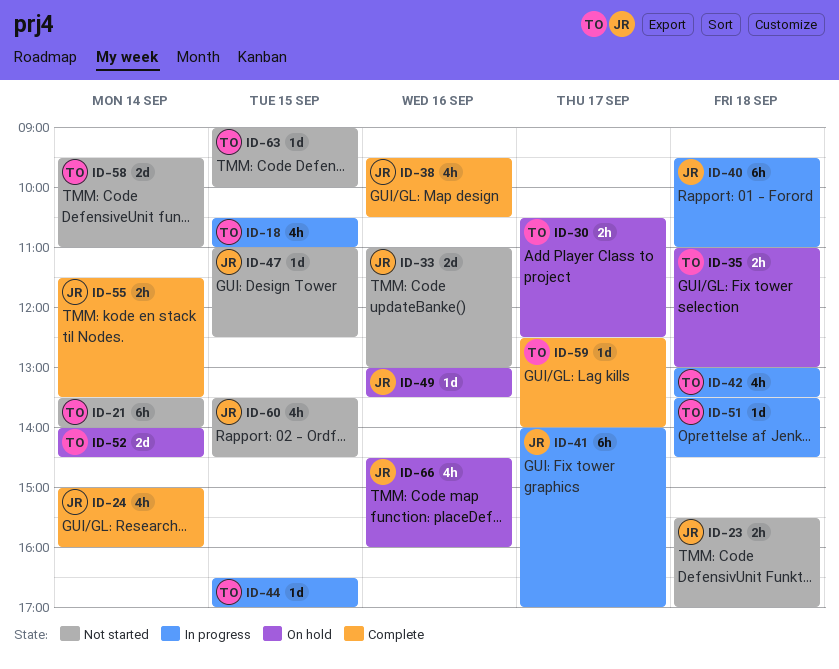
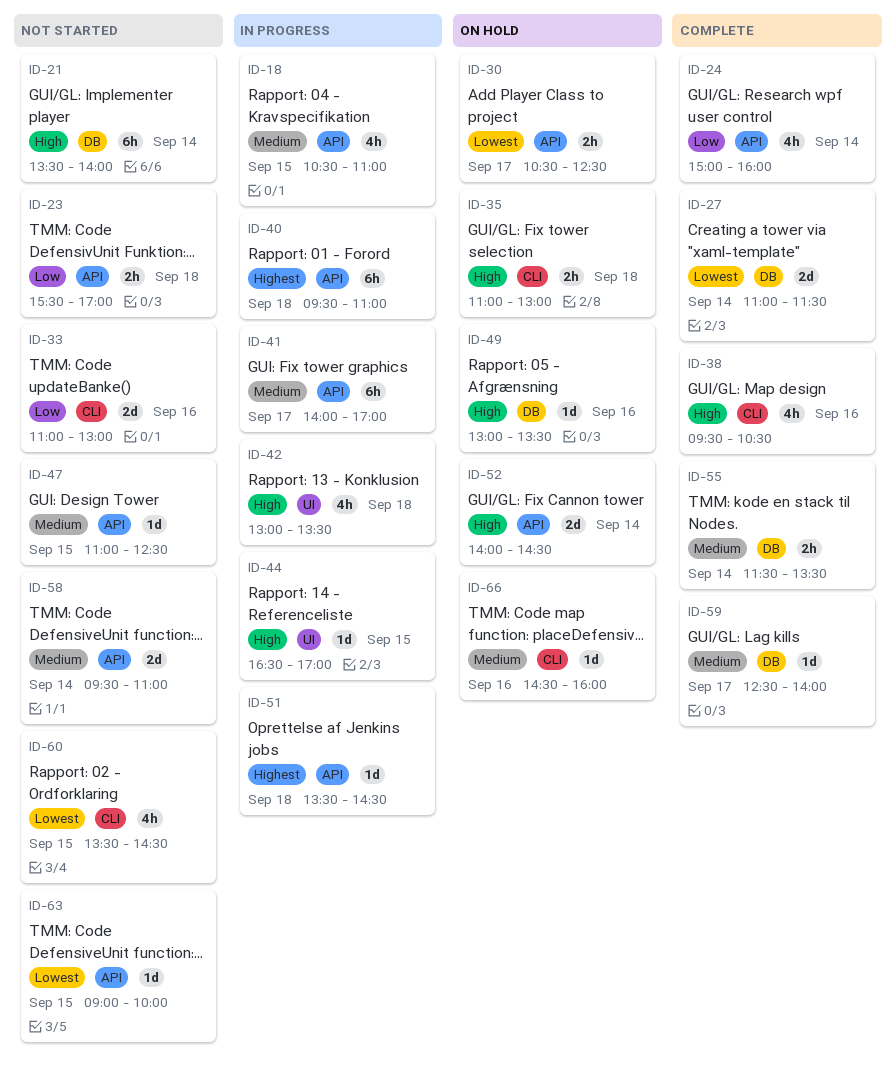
ID-27: none -> present
ID-66, estimate: 4h -> 1d

